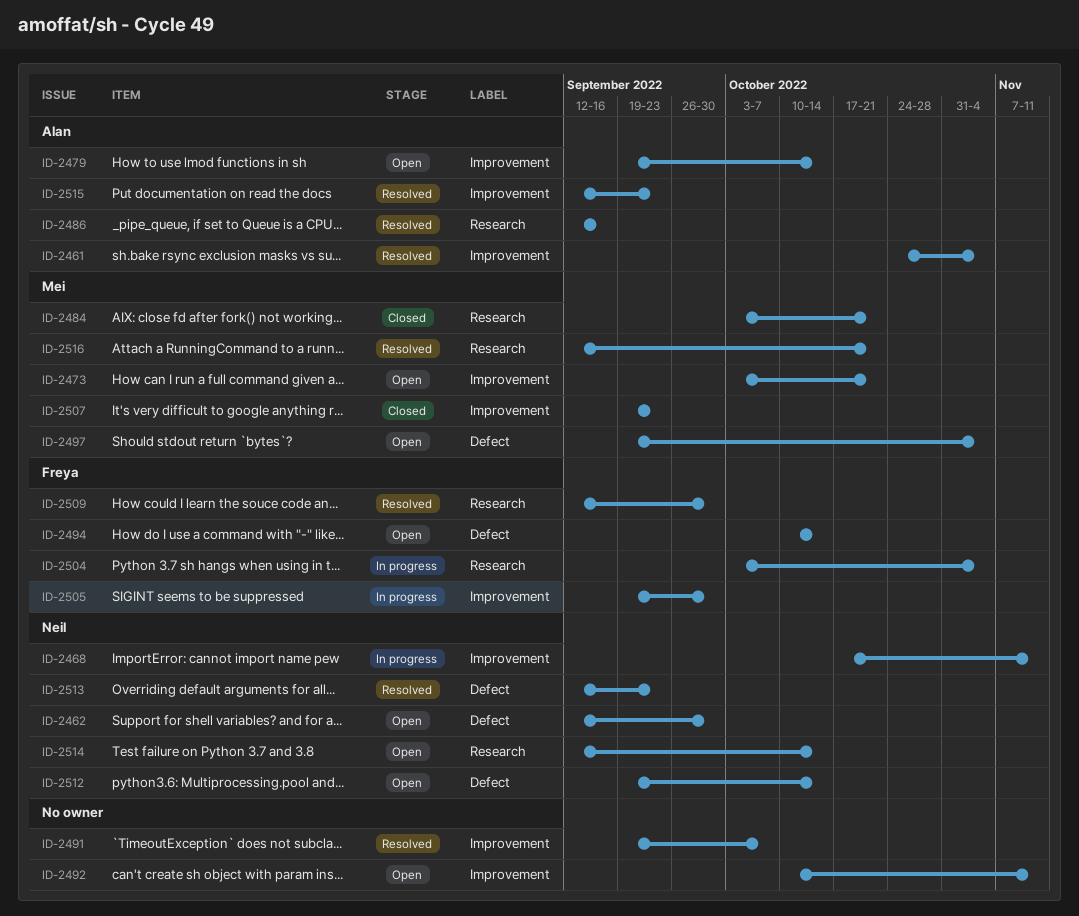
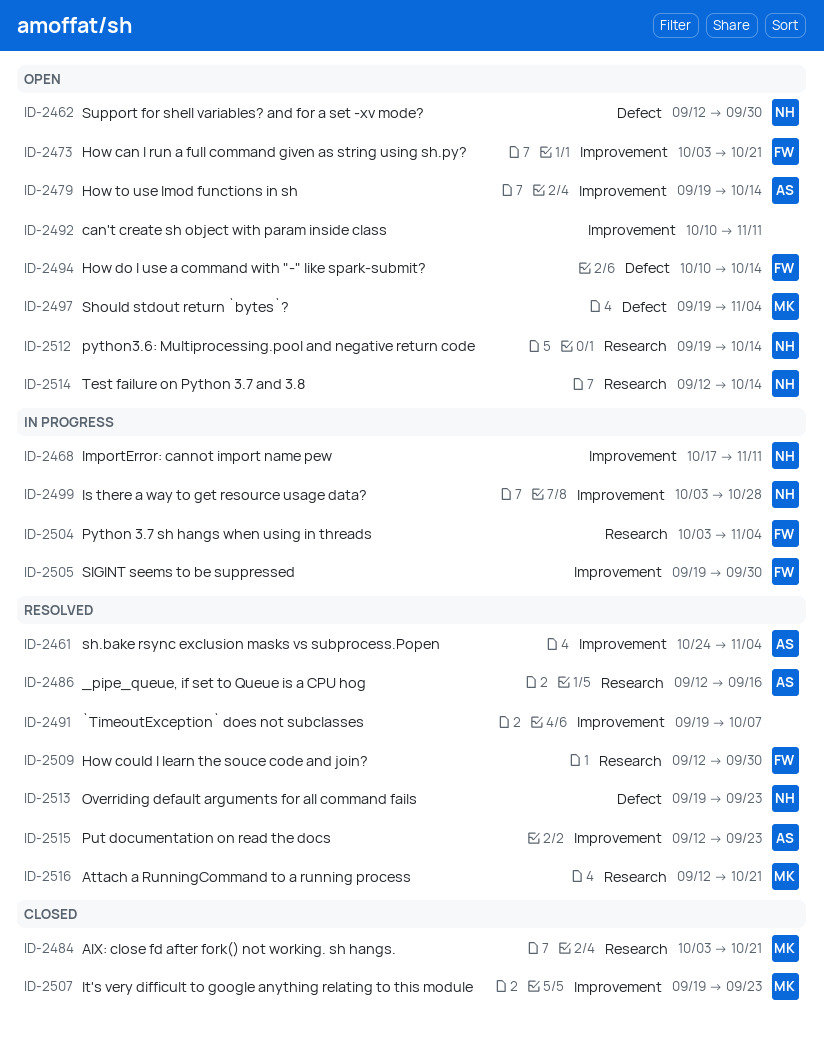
ID-2473, owner: Mei -> Freya
ID-2499: none -> present
ID-2512, label: Defect -> Research
ID-2513, start: Sep 12 -> Sep 19

